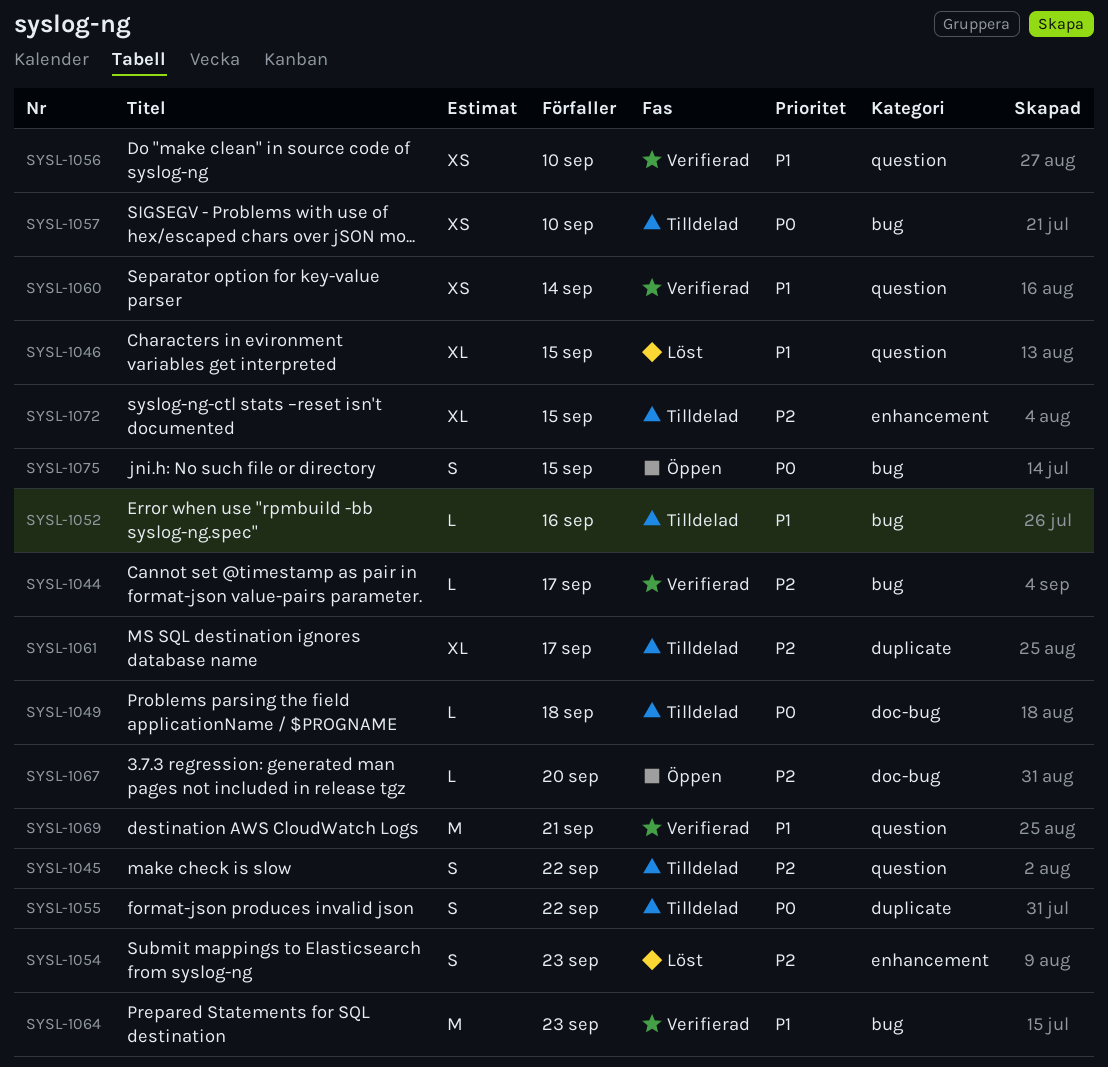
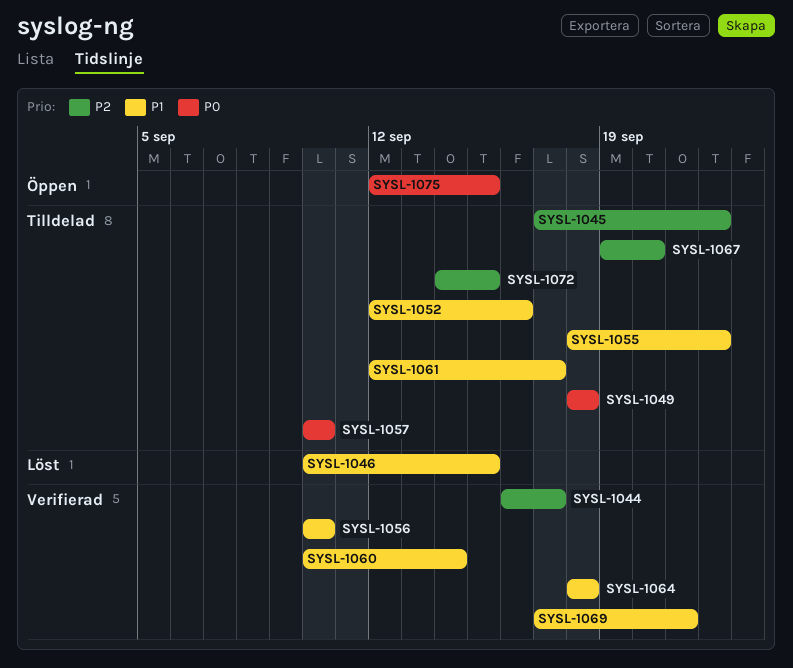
SYSL-1054: present -> none
SYSL-1055, priority: P0 -> P1
SYSL-1061, priority: P2 -> P1
SYSL-1064, due: Sep 23 -> Sep 18
SYSL-1067, status: Öppen -> Tilldelad

